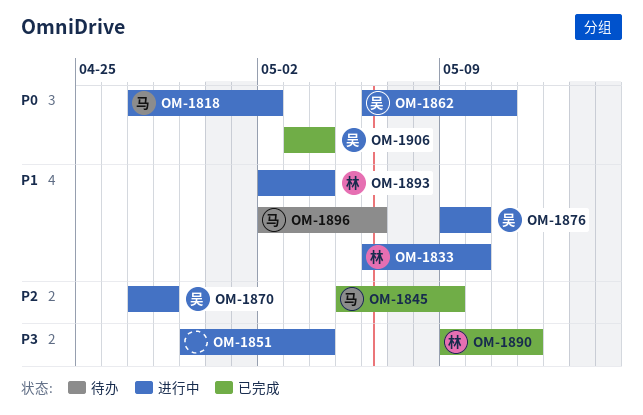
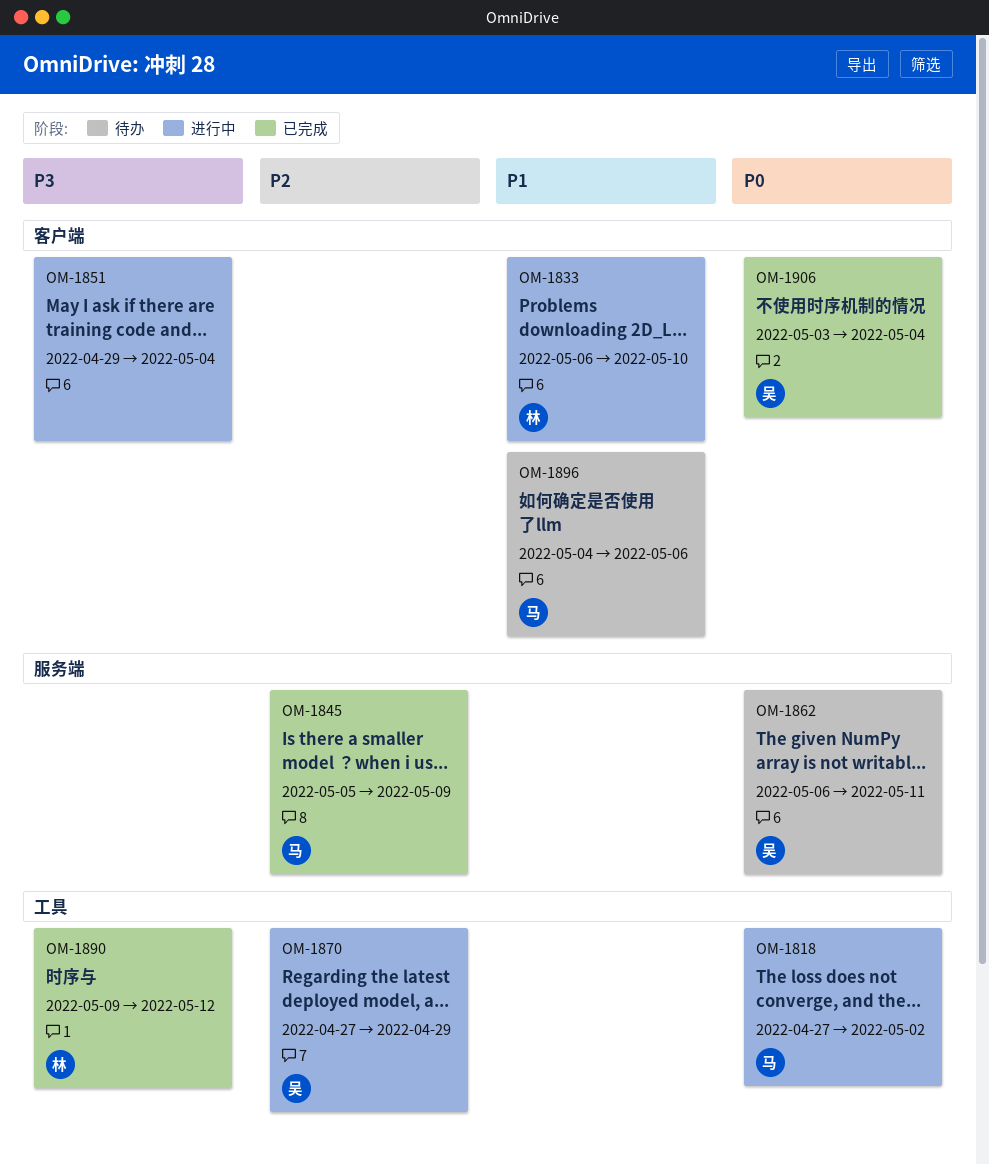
OM-1862, status: 进行中 -> 待办
OM-1870, due: Apr 28 -> Apr 29
OM-1876: present -> none
OM-1893: present -> none
OM-1896, start: May 2 -> May 4

